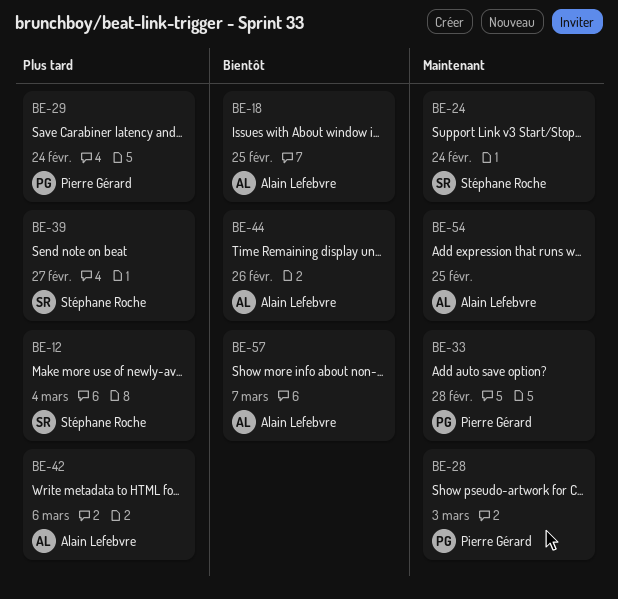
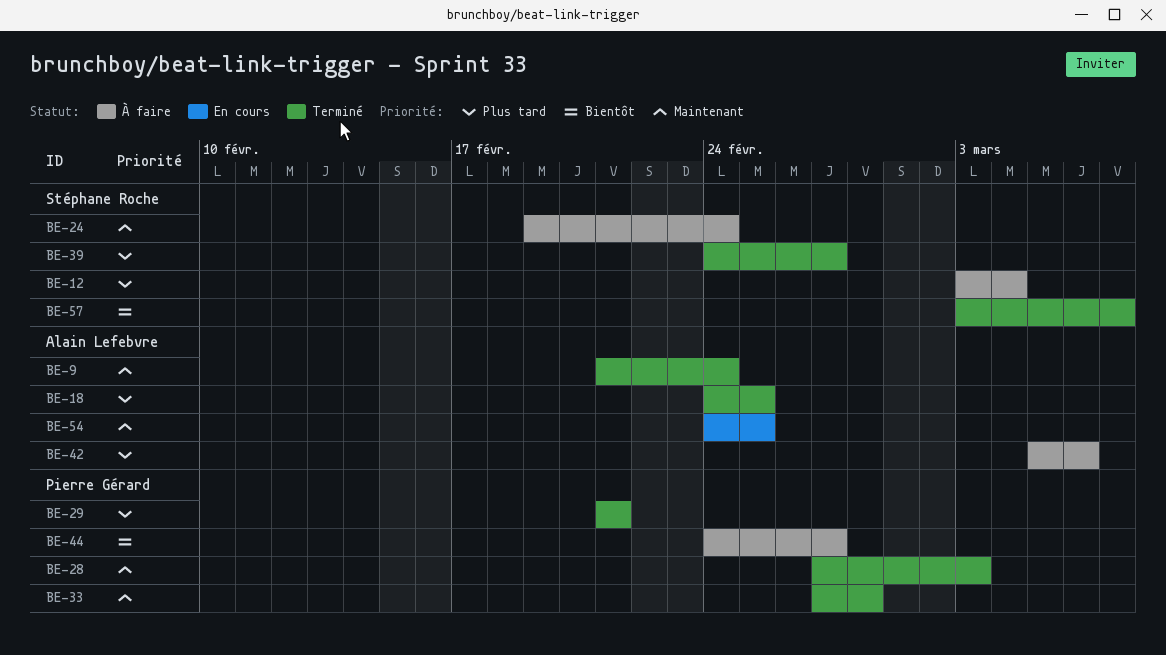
BE-9: none -> present
BE-18, priority: Bientôt -> Plus tard
BE-29, due: Feb 24 -> Feb 21
BE-44, owner: Alain Lefebvre -> Pierre Gérard
BE-44, due: Feb 26 -> Feb 27
BE-57, owner: Alain Lefebvre -> Stéphane Roche

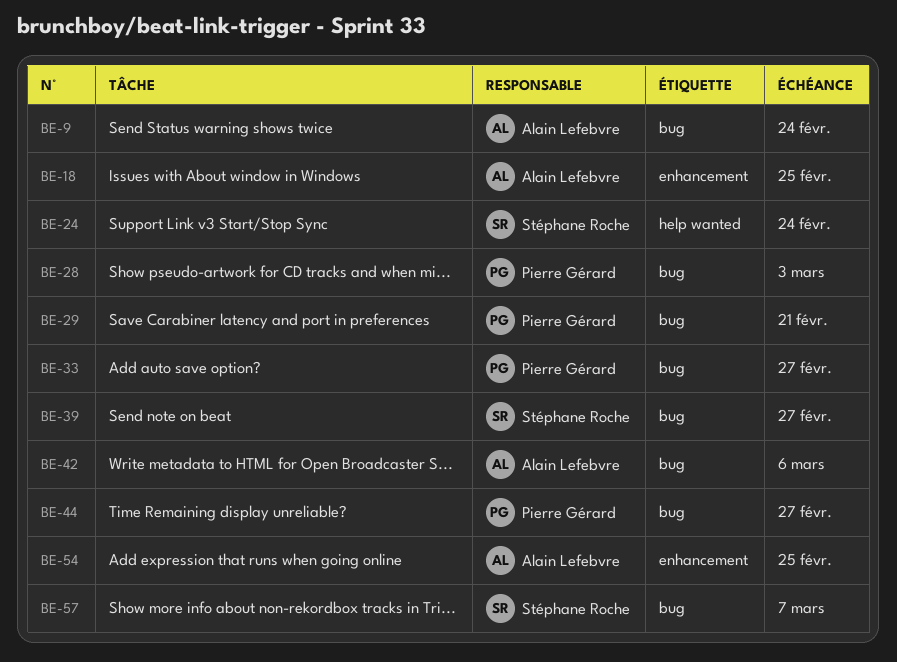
BE-12: present -> none
BE-33, due: Feb 28 -> Feb 27

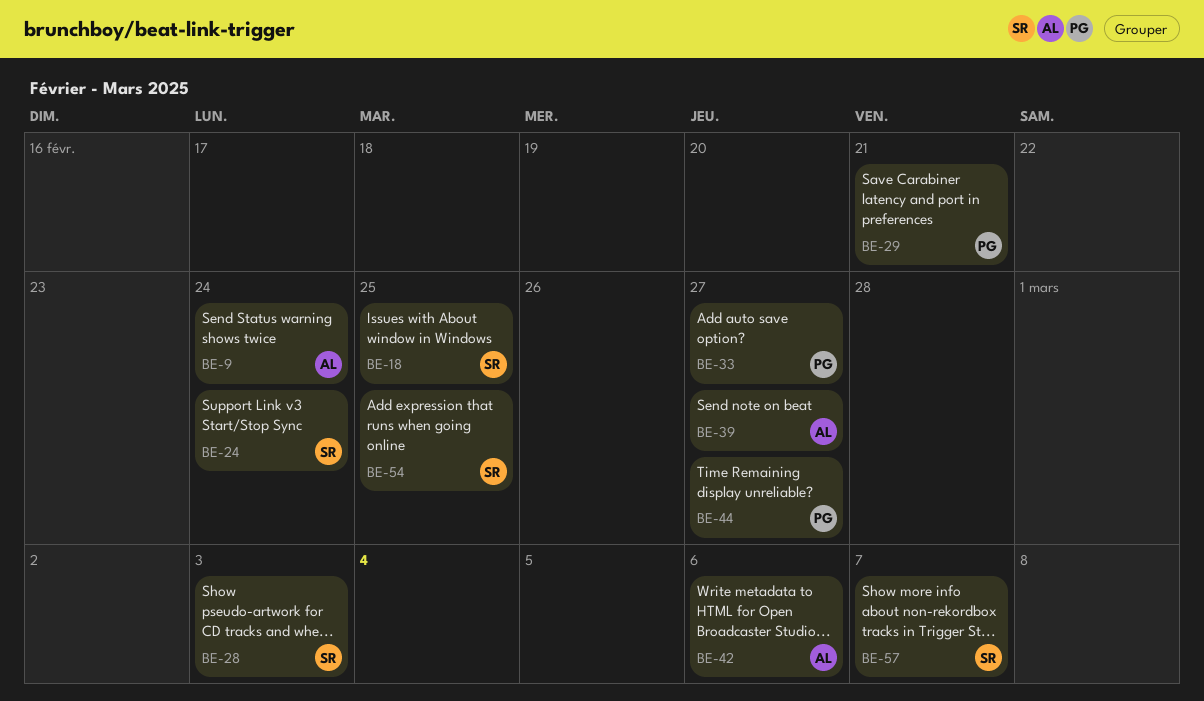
BE-18, owner: Alain Lefebvre -> Stéphane Roche
BE-28, owner: Pierre Gérard -> Stéphane Roche
BE-39, owner: Stéphane Roche -> Alain Lefebvre
BE-54, owner: Alain Lefebvre -> Stéphane Roche

